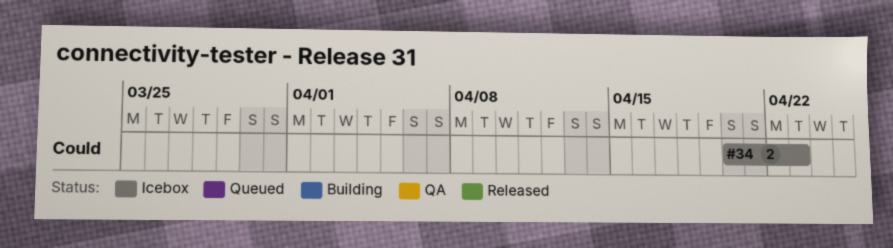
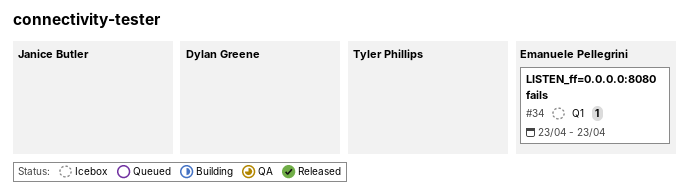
#34, estimate: 2 -> 1
#34, start: Apr 20 -> Apr 23

